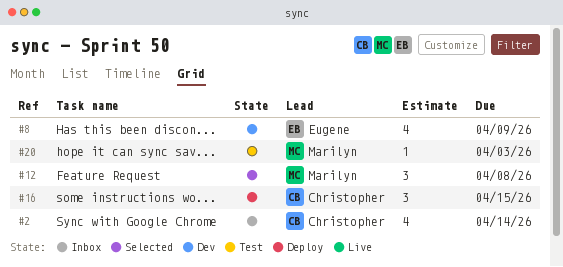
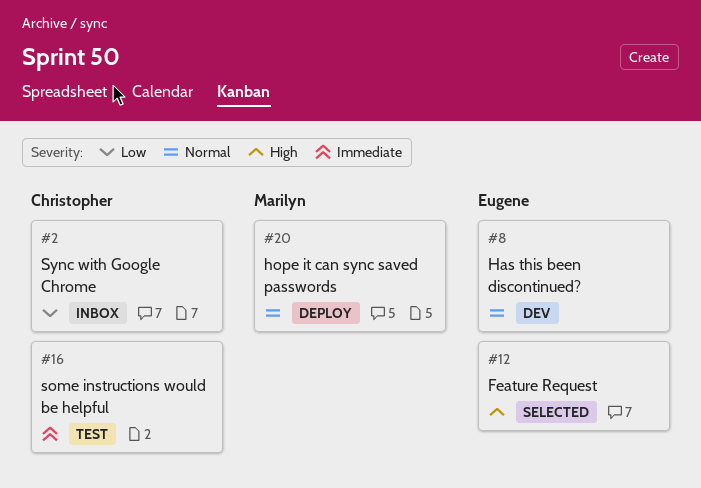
#12, owner: Marilyn -> Eugene
#16, status: Deploy -> Test
#20, status: Test -> Deploy

